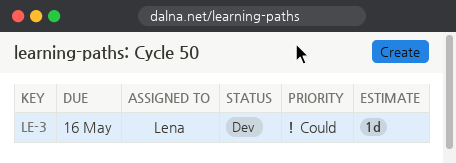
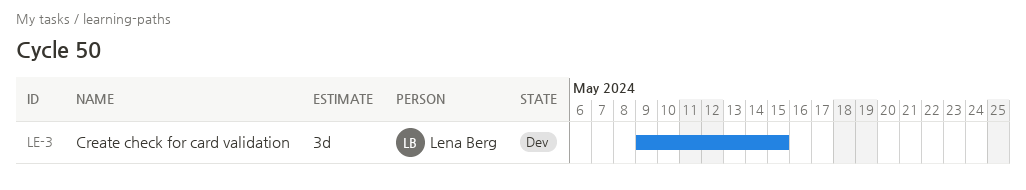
LE-3, estimate: 1d -> 3d
LE-3, due: May 16 -> May 15

